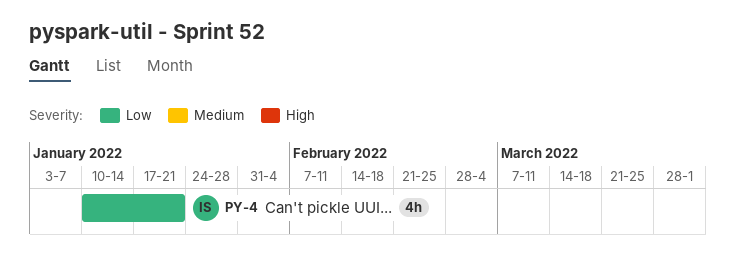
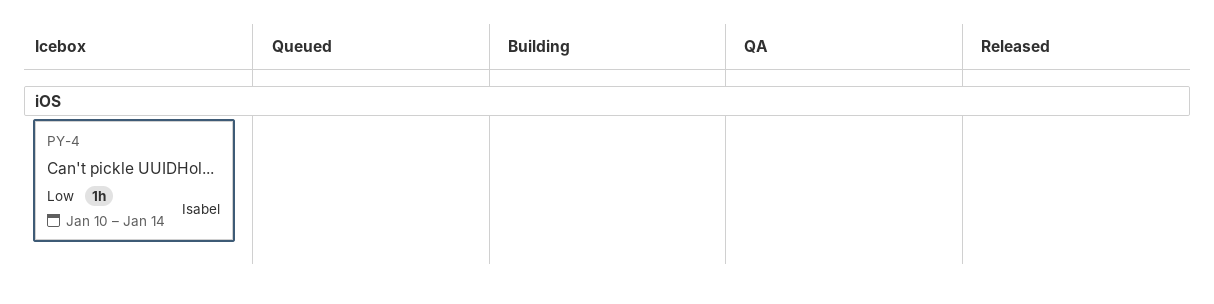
PY-4, estimate: 4h -> 1h
PY-4, due: Jan 21 -> Jan 14

